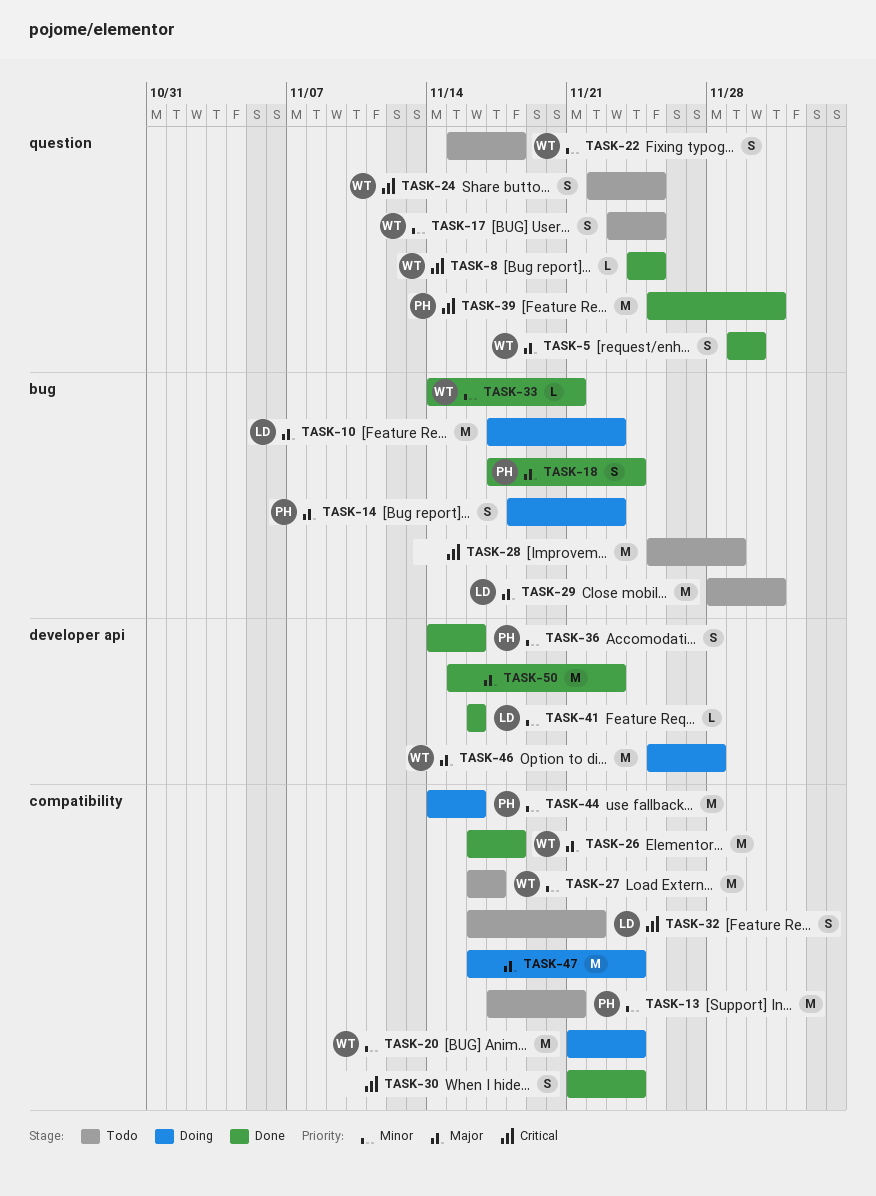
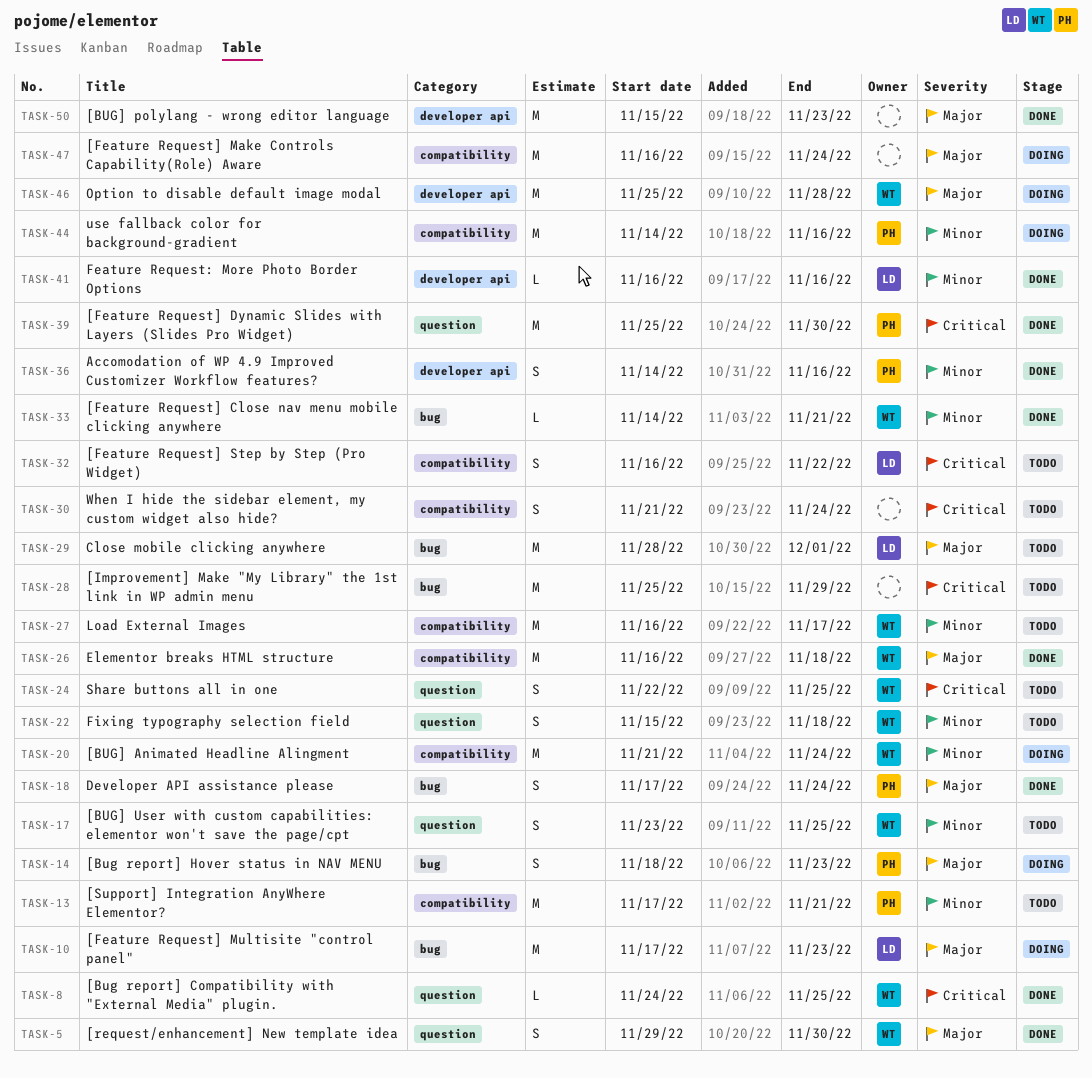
TASK-30, status: Done -> Todo
TASK-39, due: Dec 1 -> Nov 30

